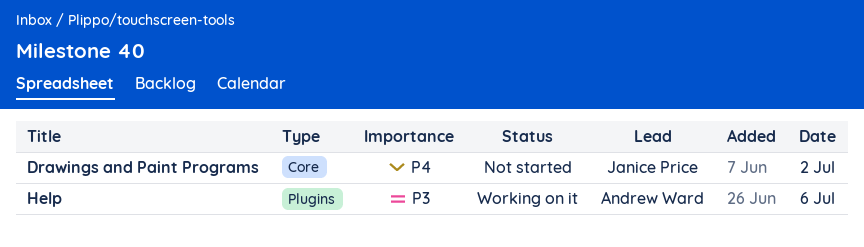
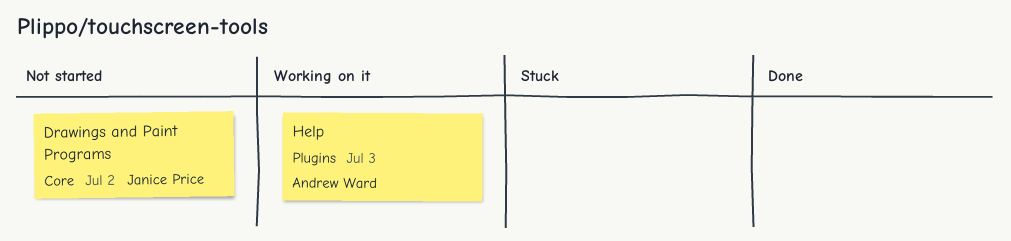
Help, day: Jul 6 -> Jul 3

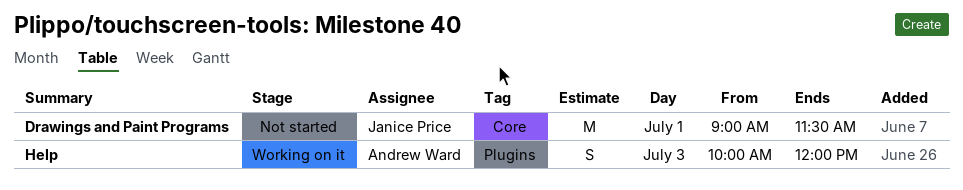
Drawings and Paint Programs, day: Jul 2 -> Jul 1

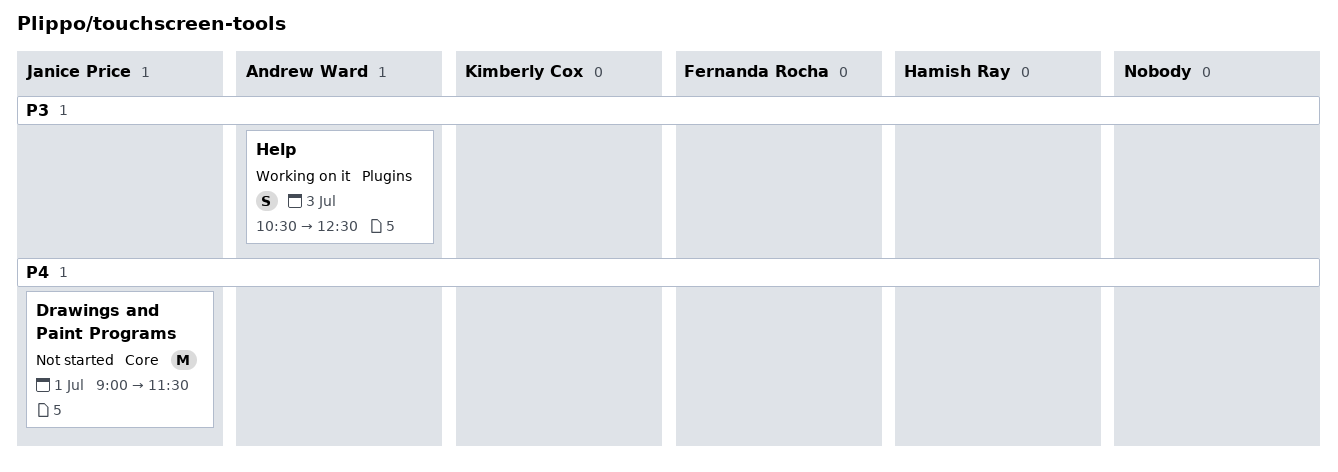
Help, begins: 10:00 -> 10:30
Help, ends: 12:00 -> 12:30

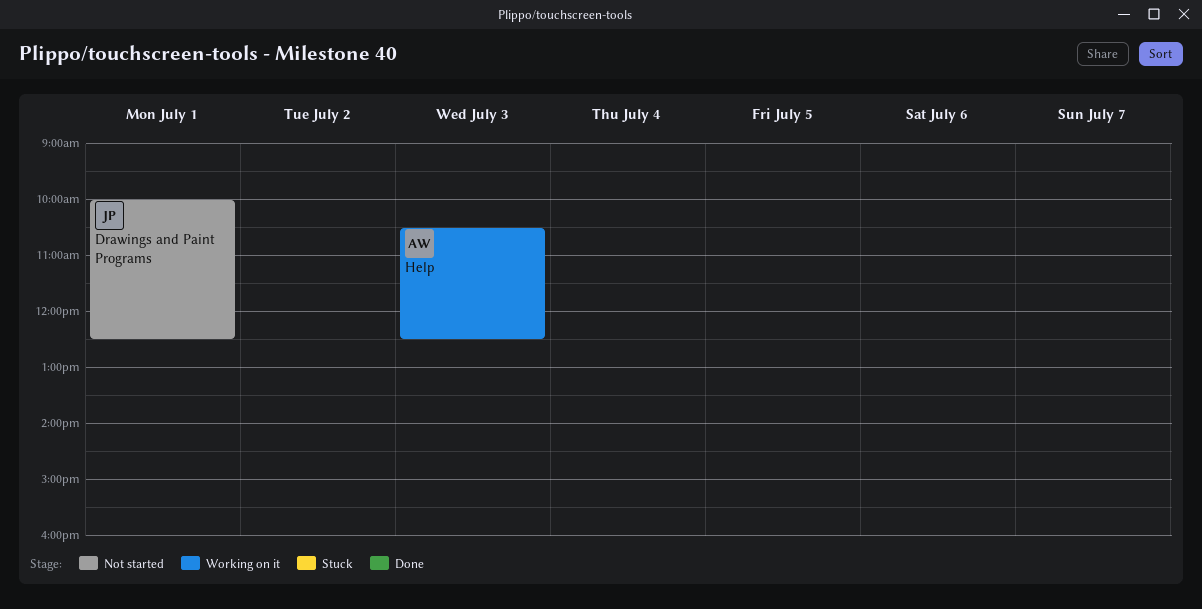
Drawings and Paint Programs, begins: 09:00 -> 10:00
Drawings and Paint Programs, ends: 11:30 -> 12:30

